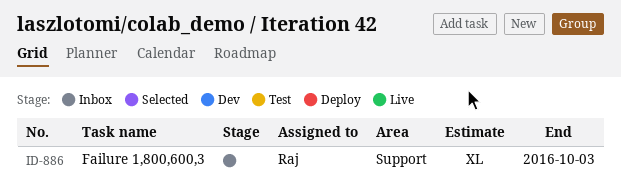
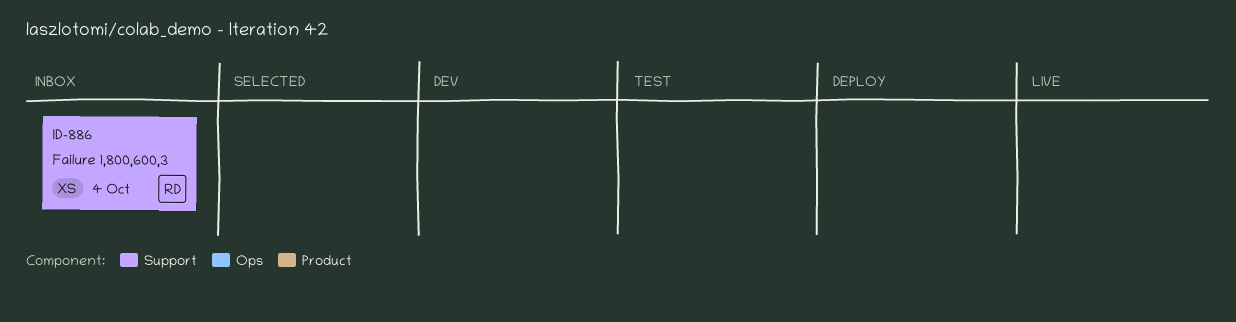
ID-886, estimate: XL -> XS
ID-886, due: Oct 3 -> Oct 4

